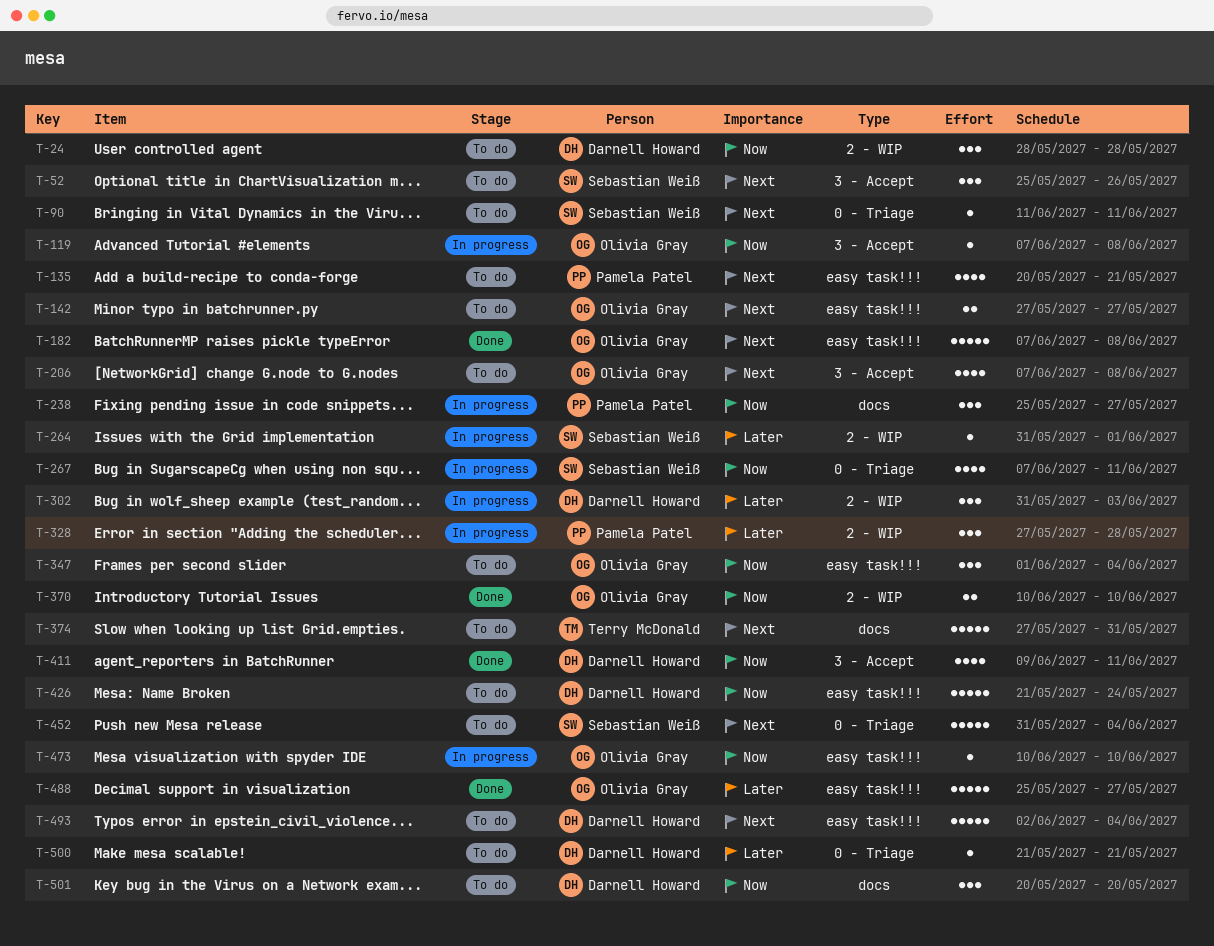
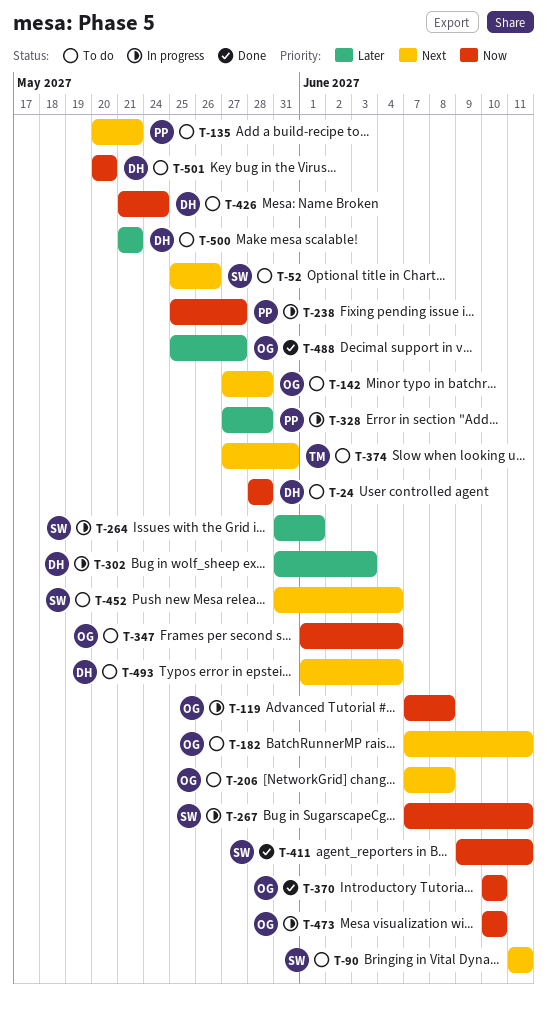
T-142, due: May 27 -> May 28
T-182, status: Done -> To do
T-182, due: Jun 8 -> Jun 11
T-411, owner: Darnell Howard -> Sebastian Weiß
T-493, start: Jun 2 -> Jun 1

